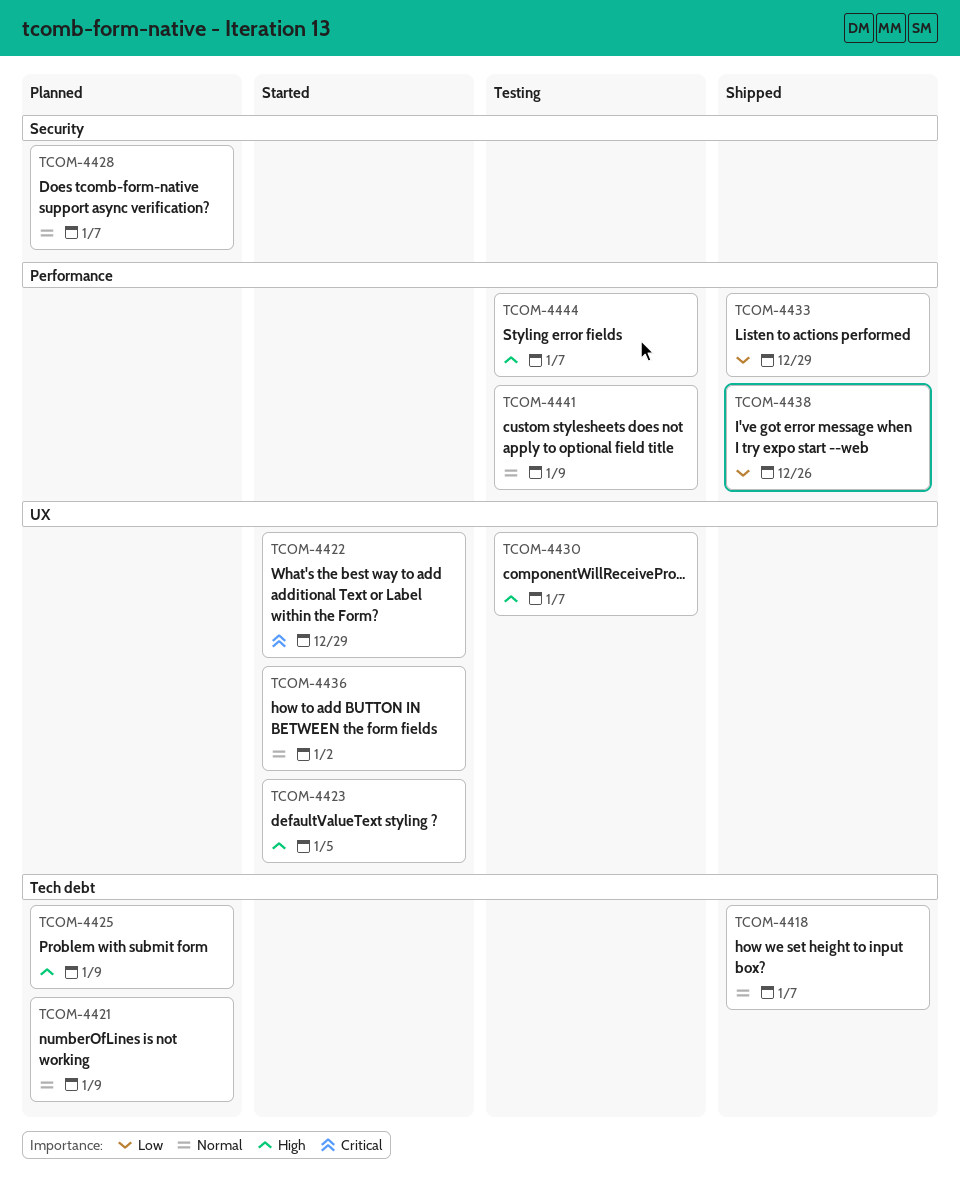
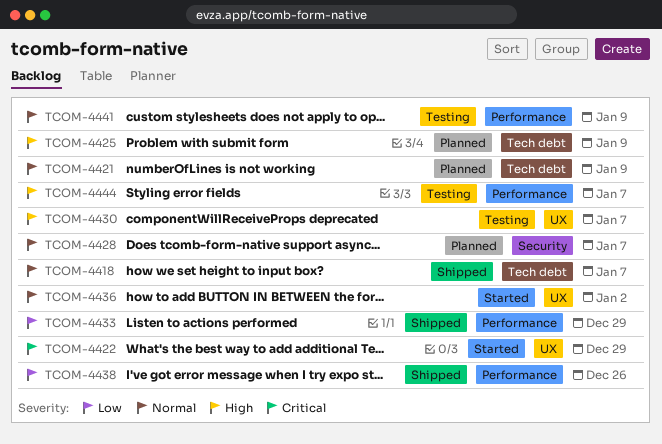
TCOM-4423: present -> none

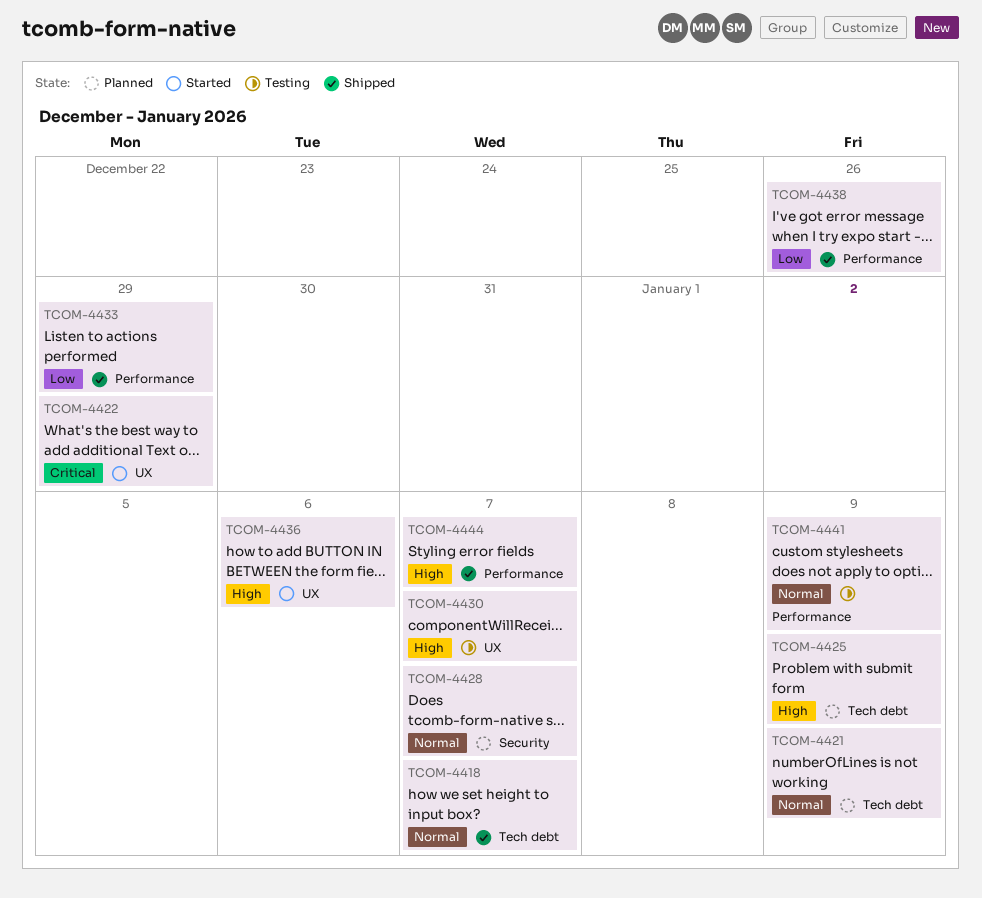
TCOM-4436, priority: Normal -> High
TCOM-4436, due: Jan 2 -> Jan 6
TCOM-4444, status: Testing -> Shipped

